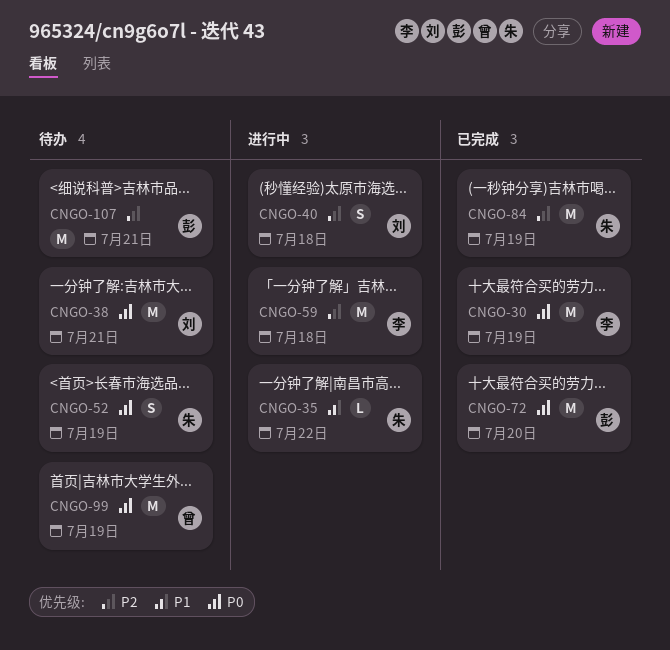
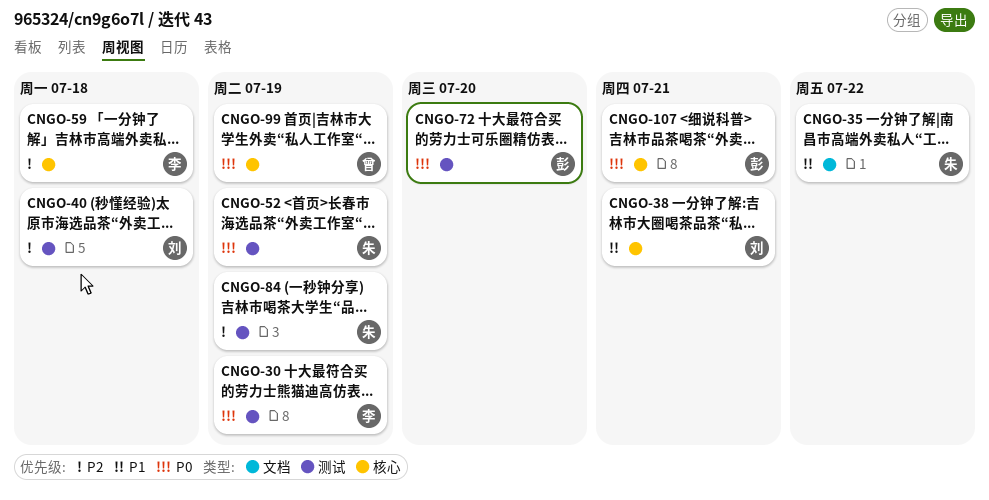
CNGO-38, priority: P0 -> P1
CNGO-107, priority: P2 -> P0

